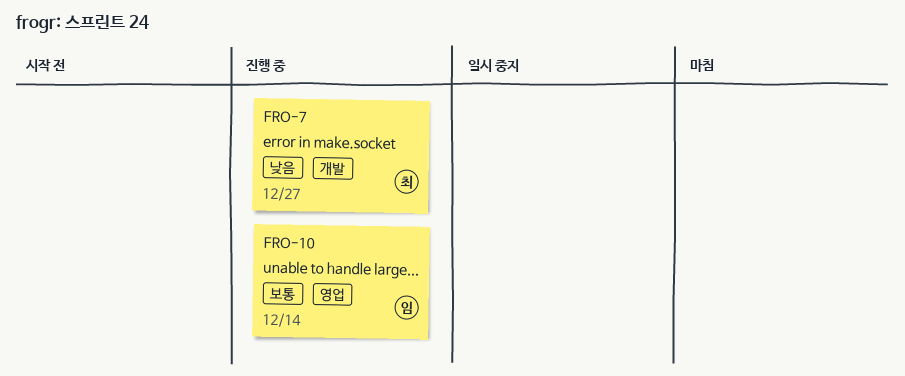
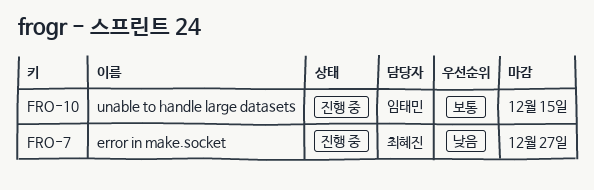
FRO-10, due: Dec 14 -> Dec 15

